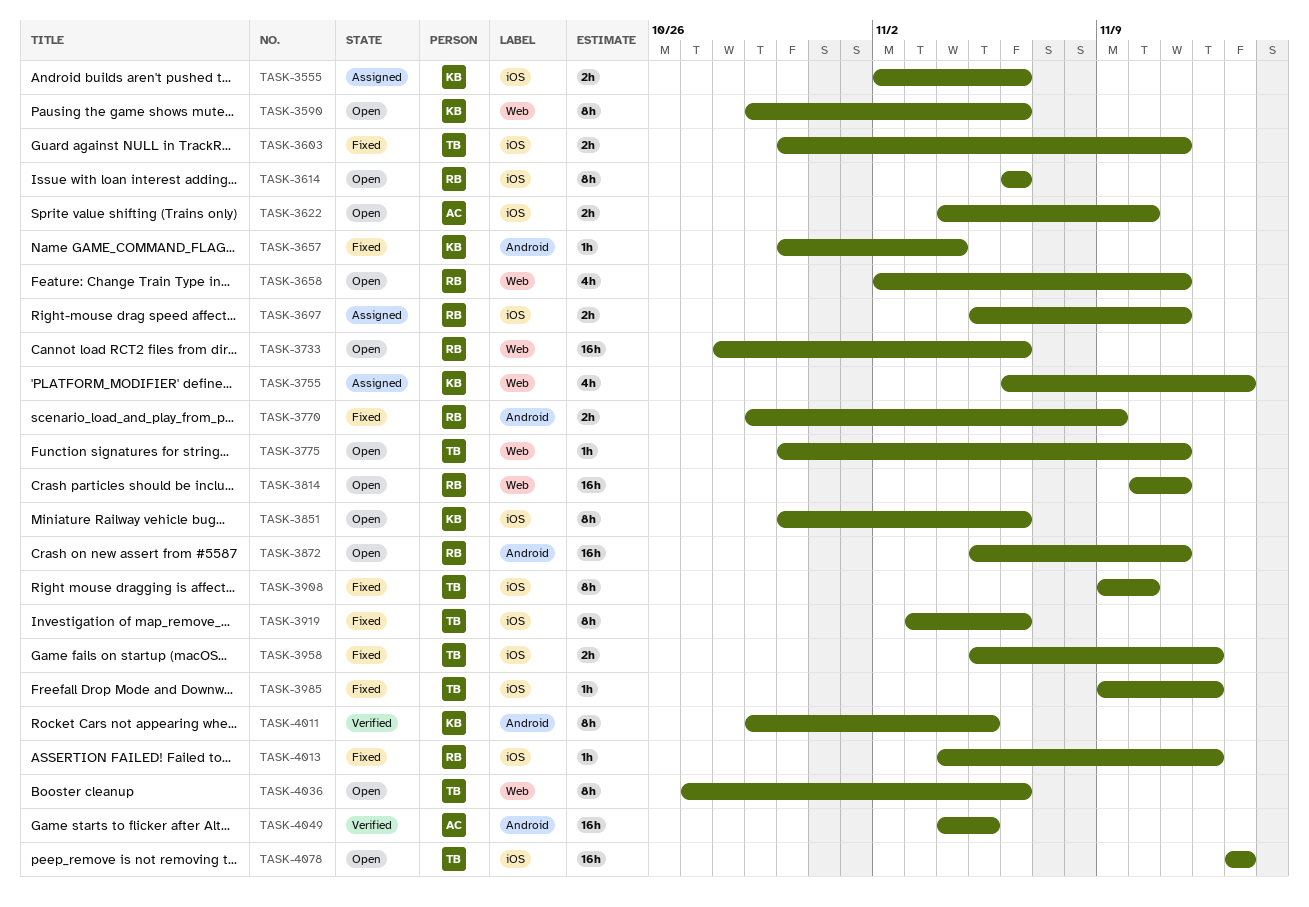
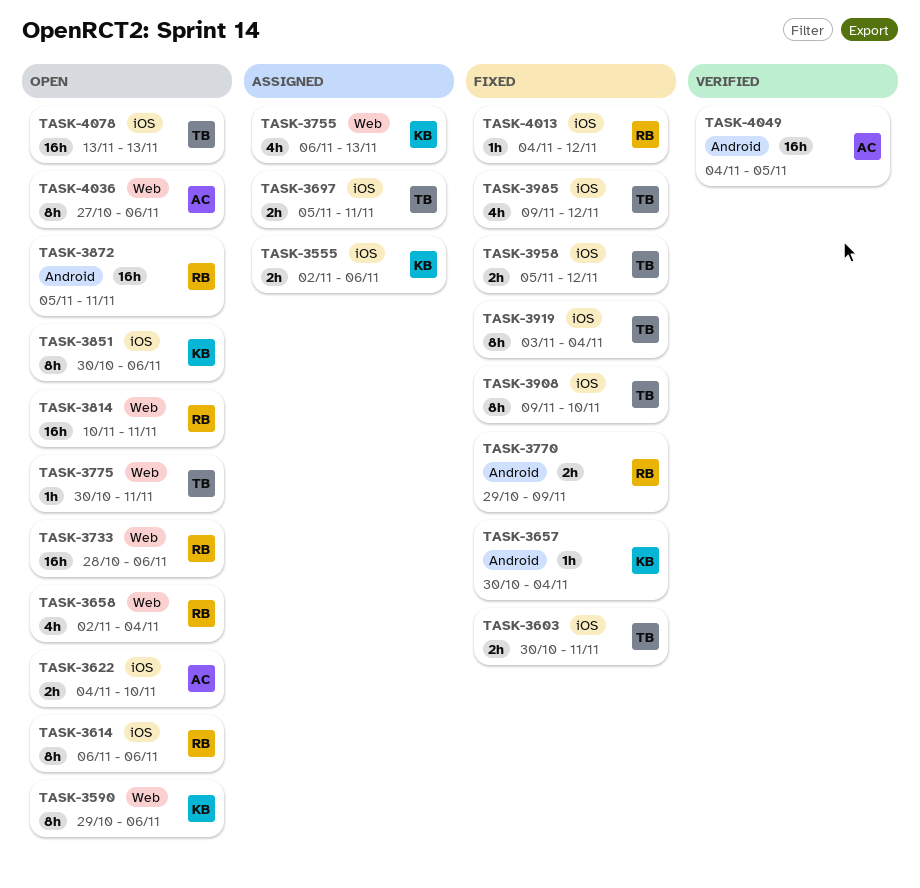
TASK-3658, due: Nov 11 -> Nov 4
TASK-3697, owner: RB -> TB
TASK-3919, due: Nov 6 -> Nov 4
TASK-3985, estimate: 1h -> 4h
TASK-4011: present -> none
TASK-4036, owner: TB -> AC

